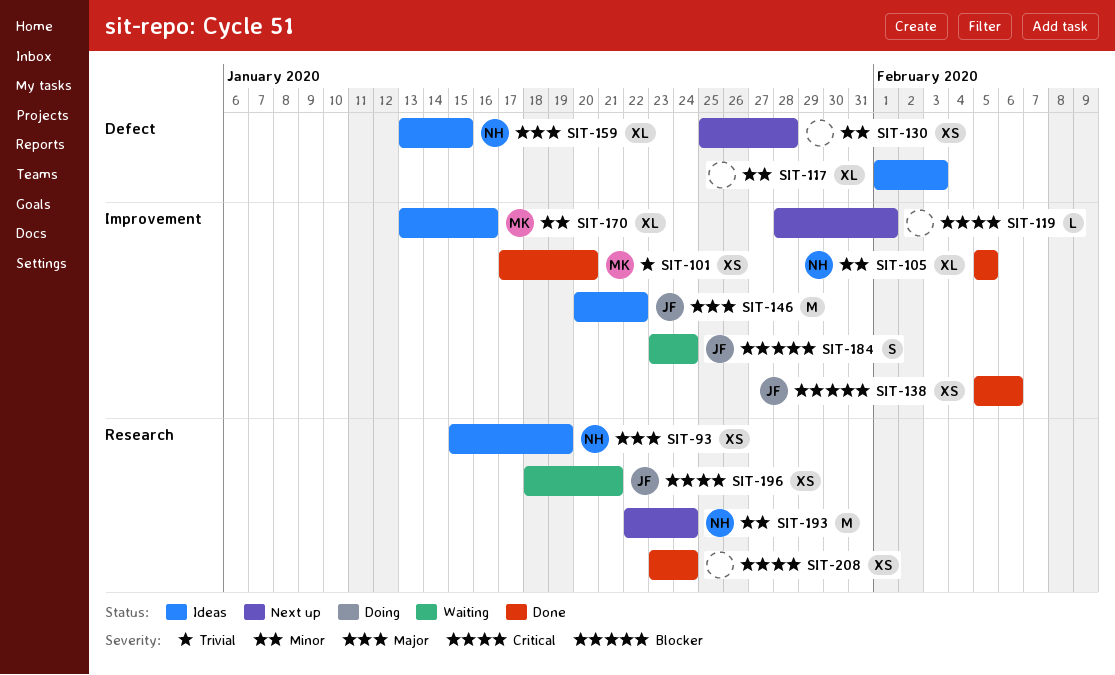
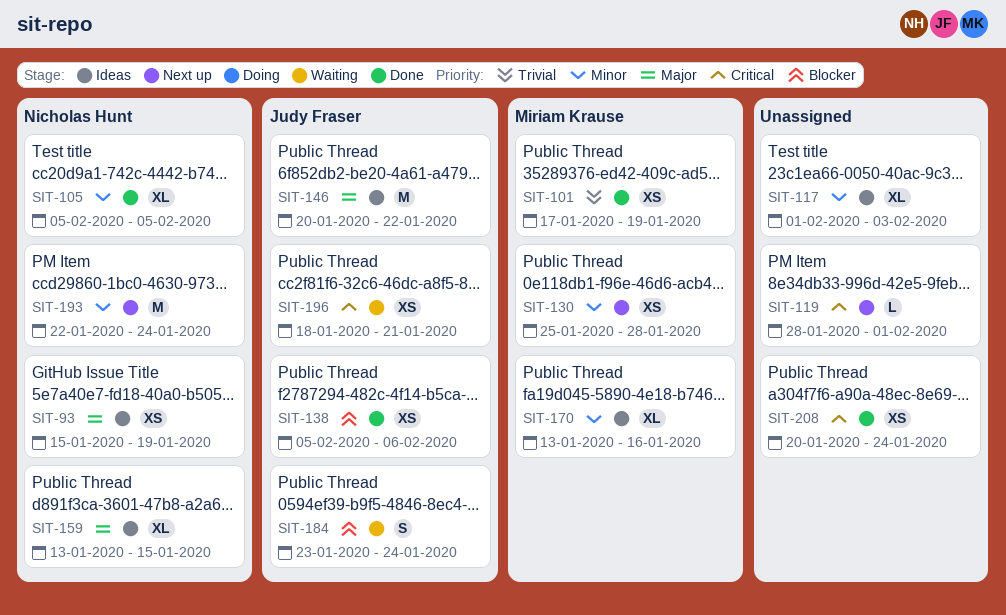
SIT-101, due: Jan 20 -> Jan 19
SIT-130, owner: none -> Miriam Krause
SIT-208, start: Jan 23 -> Jan 20

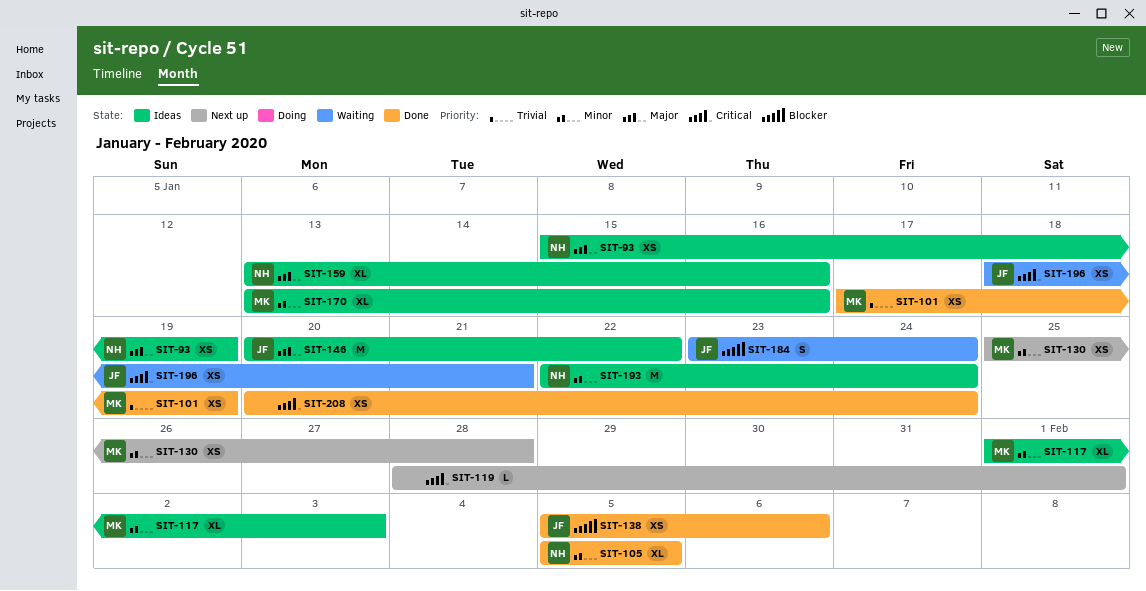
SIT-117, owner: none -> Miriam Krause
SIT-159, due: Jan 15 -> Jan 16
SIT-193, status: Next up -> Ideas

